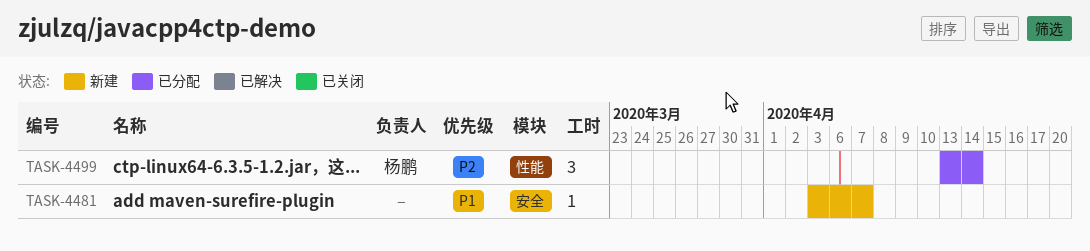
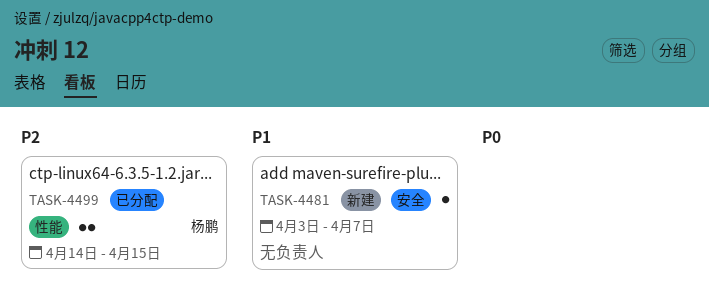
TASK-4499, estimate: 3 -> 2
TASK-4499, start: Apr 13 -> Apr 14
TASK-4499, due: Apr 14 -> Apr 15

